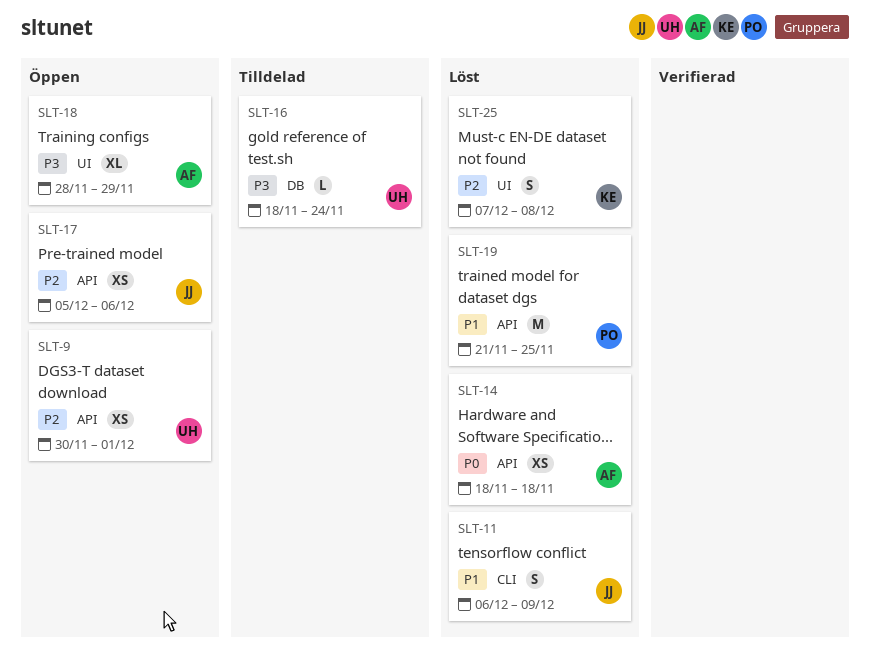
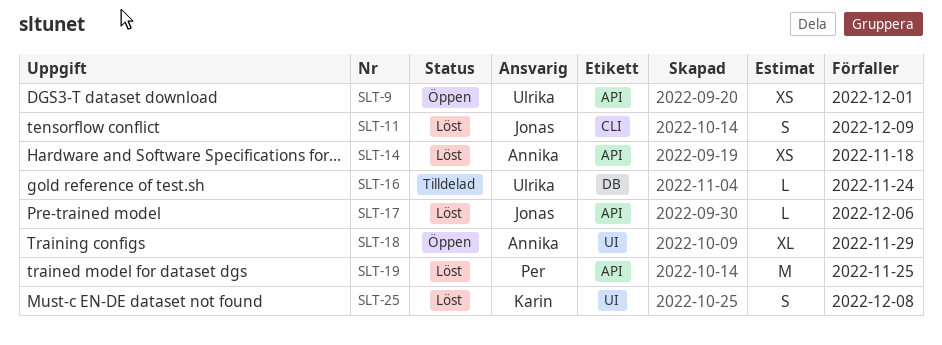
SLT-17, status: Öppen -> Löst
SLT-17, estimate: XS -> L

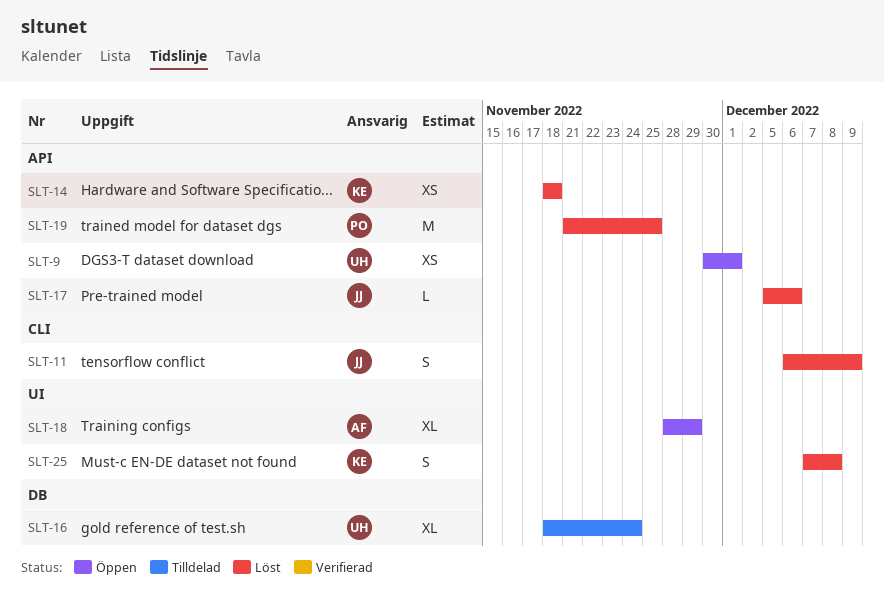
SLT-14, owner: Annika -> Karin
SLT-16, estimate: L -> XL

